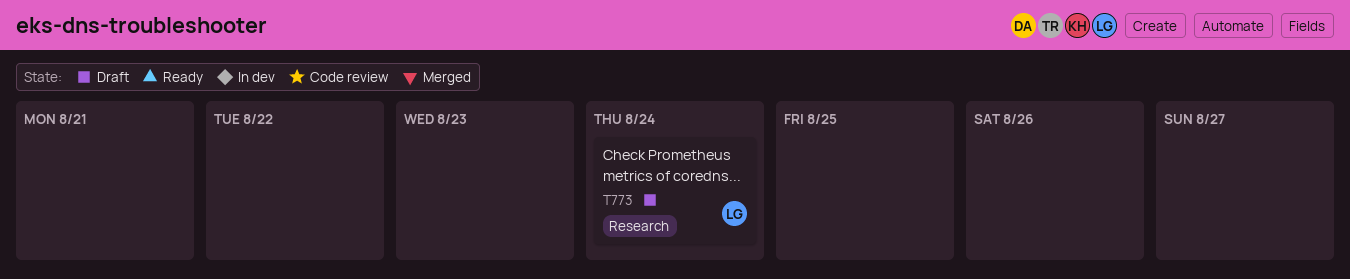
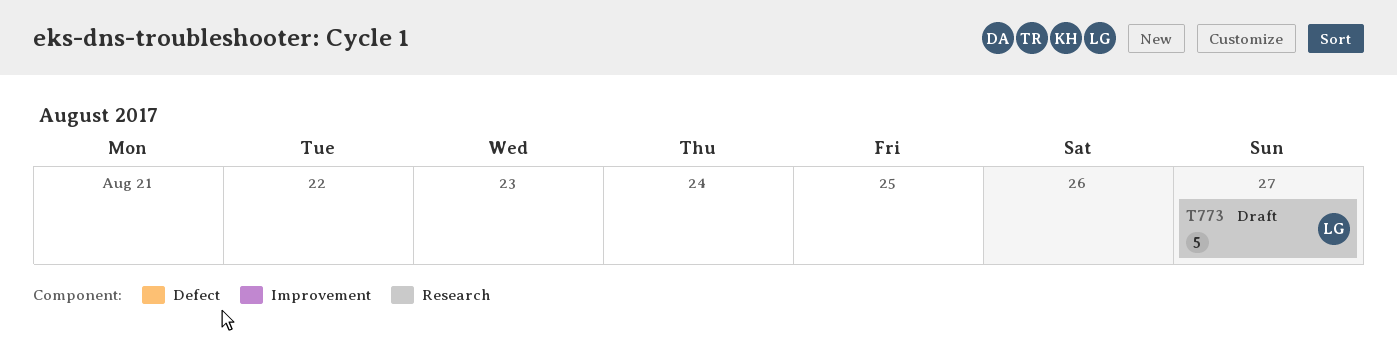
T773, due: Aug 24 -> Aug 27

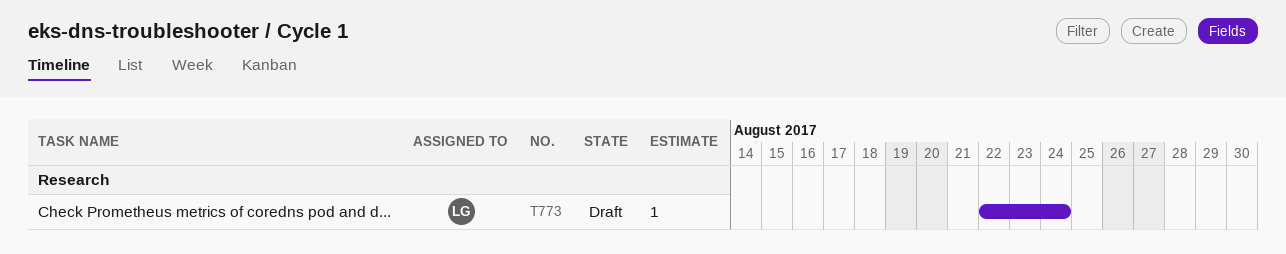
T773, estimate: 5 -> 1
T773, due: Aug 27 -> Aug 24

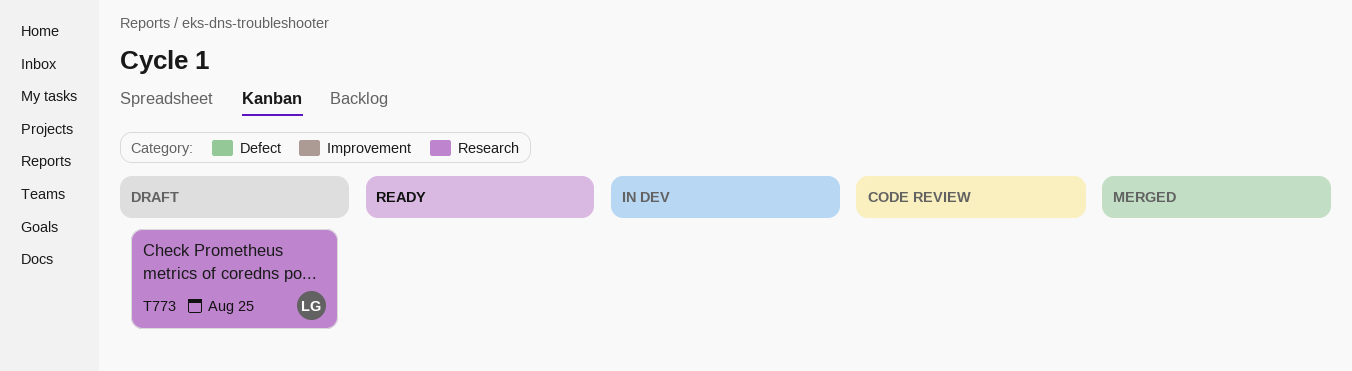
T773, due: Aug 24 -> Aug 25

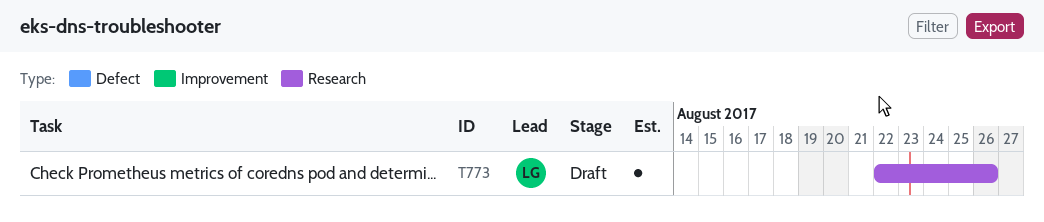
T773, due: Aug 25 -> Aug 26

